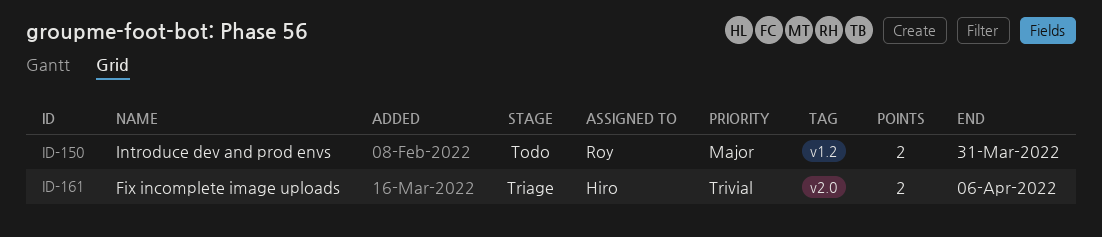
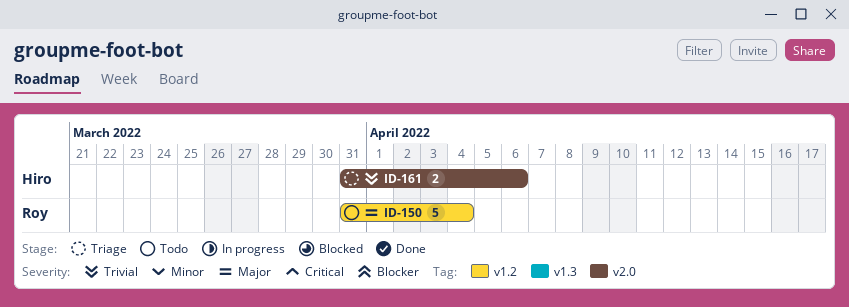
ID-150, estimate: 2 -> 5
ID-150, due: Mar 31 -> Apr 4

